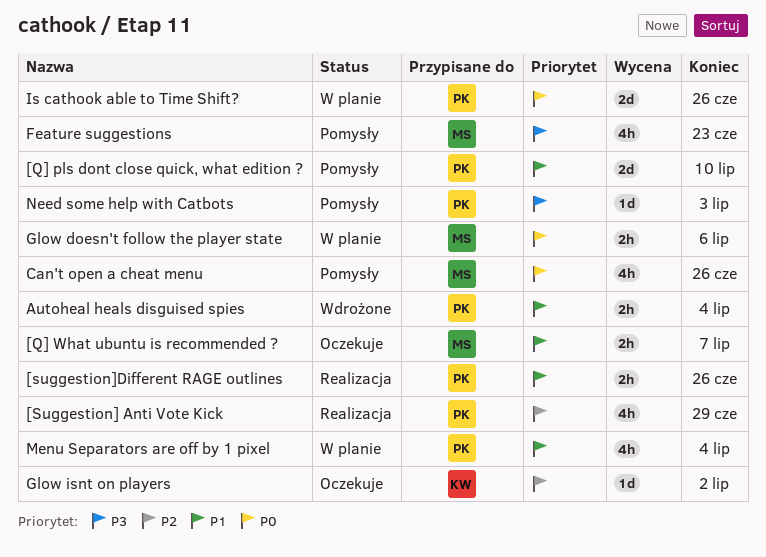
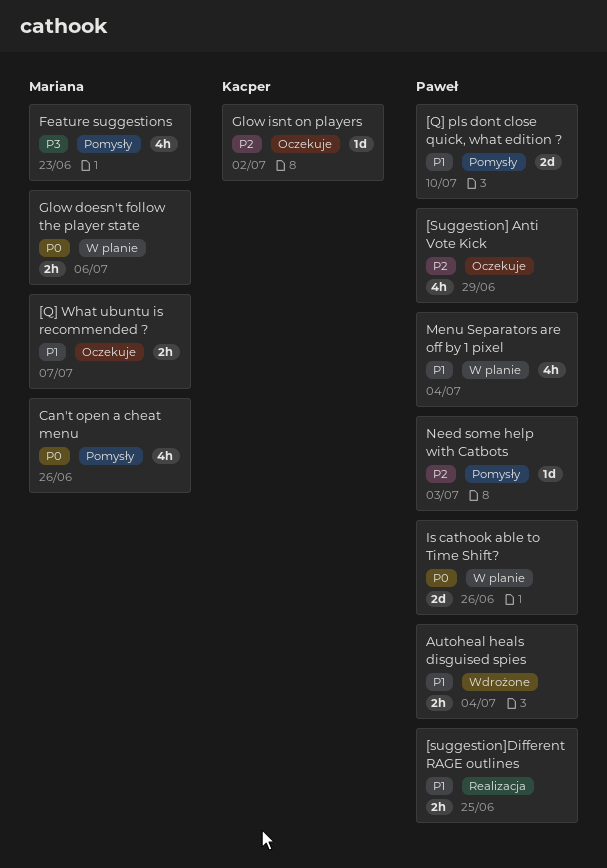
[Suggestion] Anti Vote Kick, status: Realizacja -> Oczekuje
[suggestion]Different RAGE outlines, due: Jun 26 -> Jun 25
Need some help with Catbots, priority: P3 -> P2

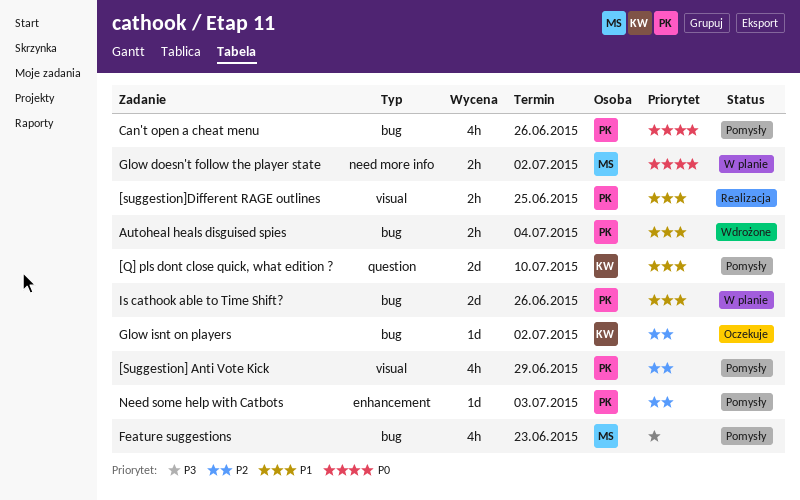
[Q] pls dont close quick, what edition ?, owner: Paweł -> Kacper
[Q] What ubuntu is recommended ?: present -> none
[Suggestion] Anti Vote Kick, status: Oczekuje -> Pomysły
Can't open a cheat menu, owner: Mariana -> Paweł
Glow doesn't follow the player state, due: Jul 6 -> Jul 2
Is cathook able to Time Shift?, priority: P0 -> P1
Menu Separators are off by 1 pixel: present -> none

